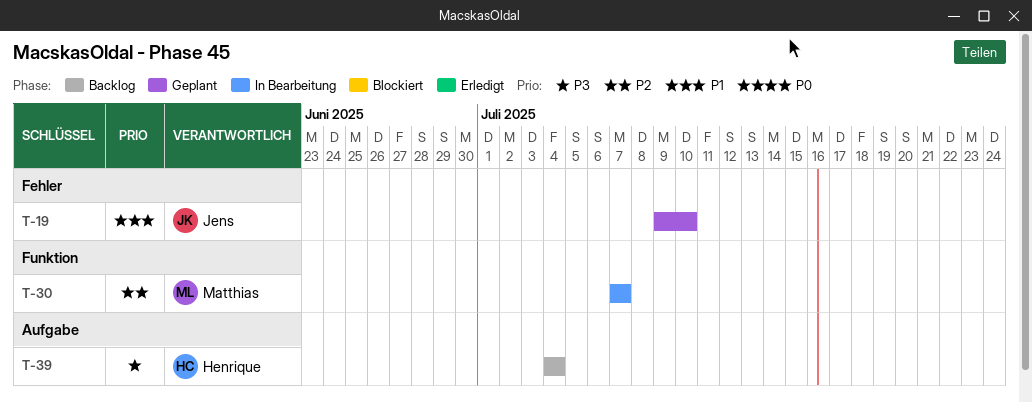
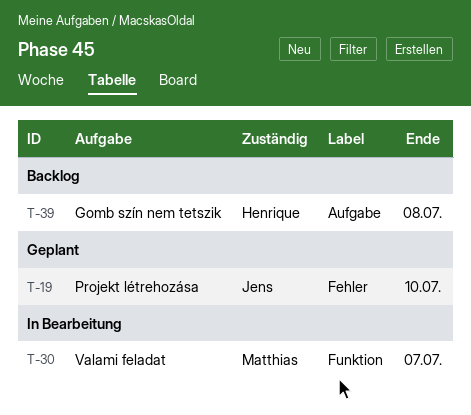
T-39, due: Jul 4 -> Jul 8

